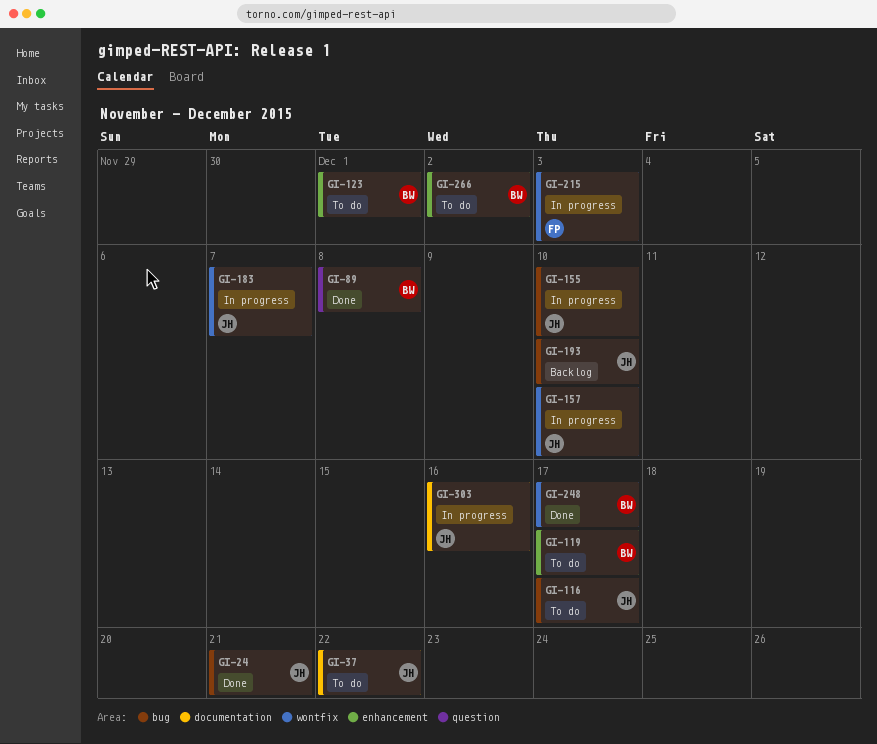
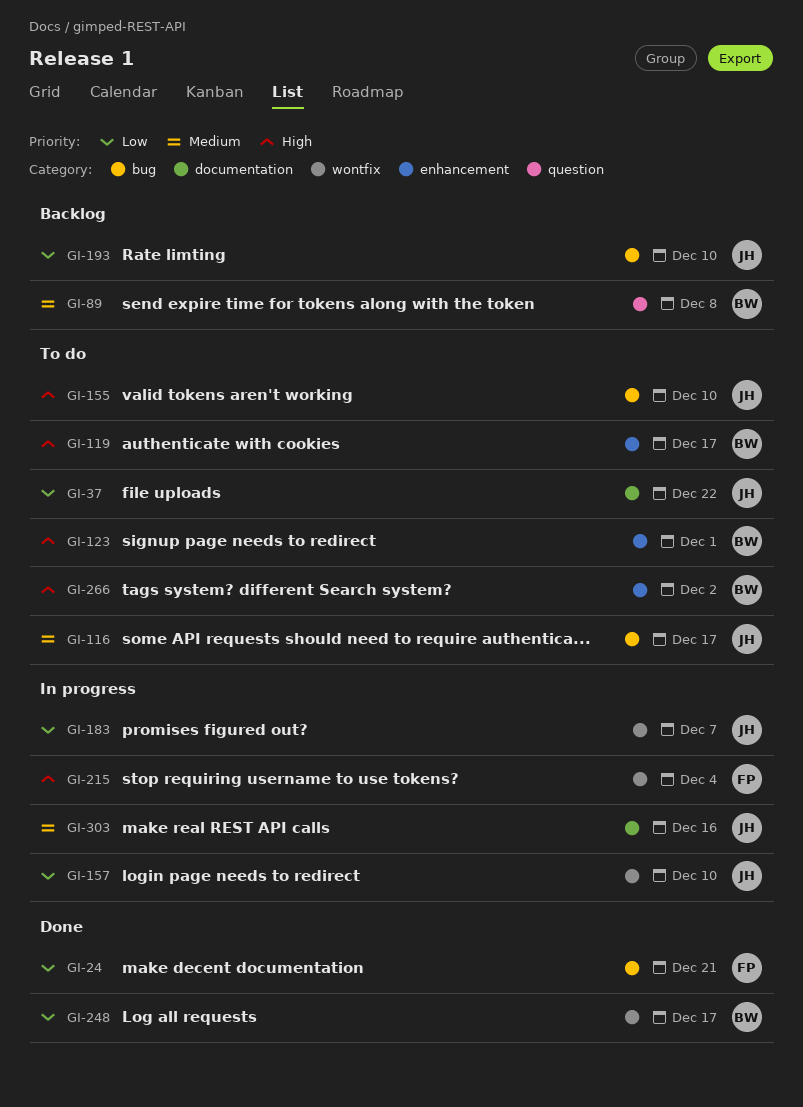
GI-24, owner: JH -> FP
GI-89, status: Done -> Backlog
GI-155, status: In progress -> To do
GI-215, due: Dec 3 -> Dec 4

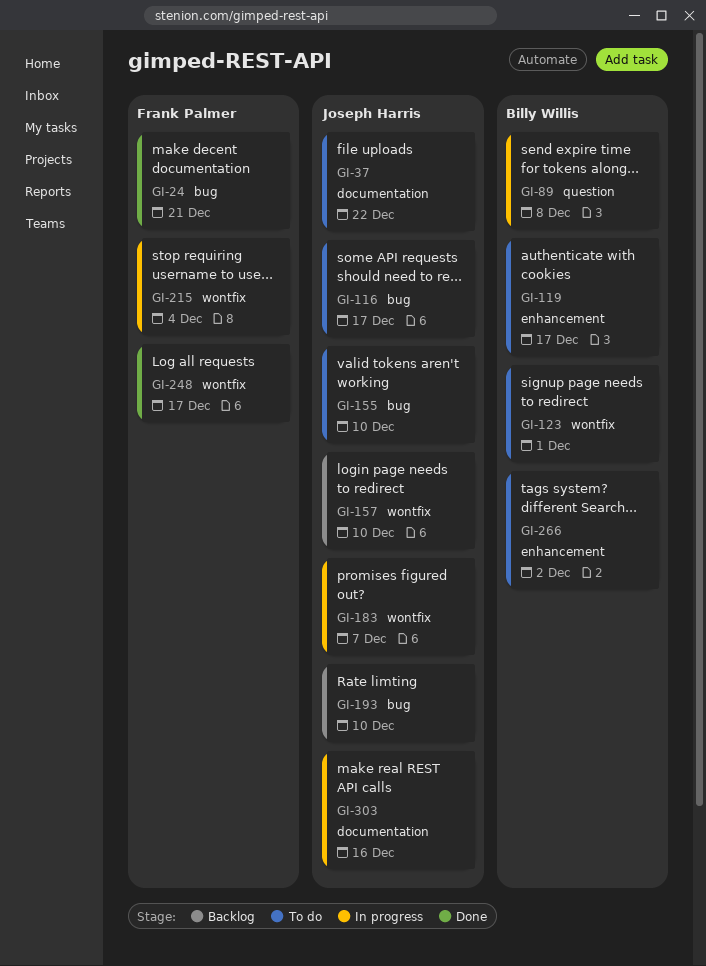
GI-89, status: Backlog -> In progress
GI-123, label: enhancement -> wontfix
GI-157, status: In progress -> Backlog
GI-248, owner: Billy Willis -> Frank Palmer

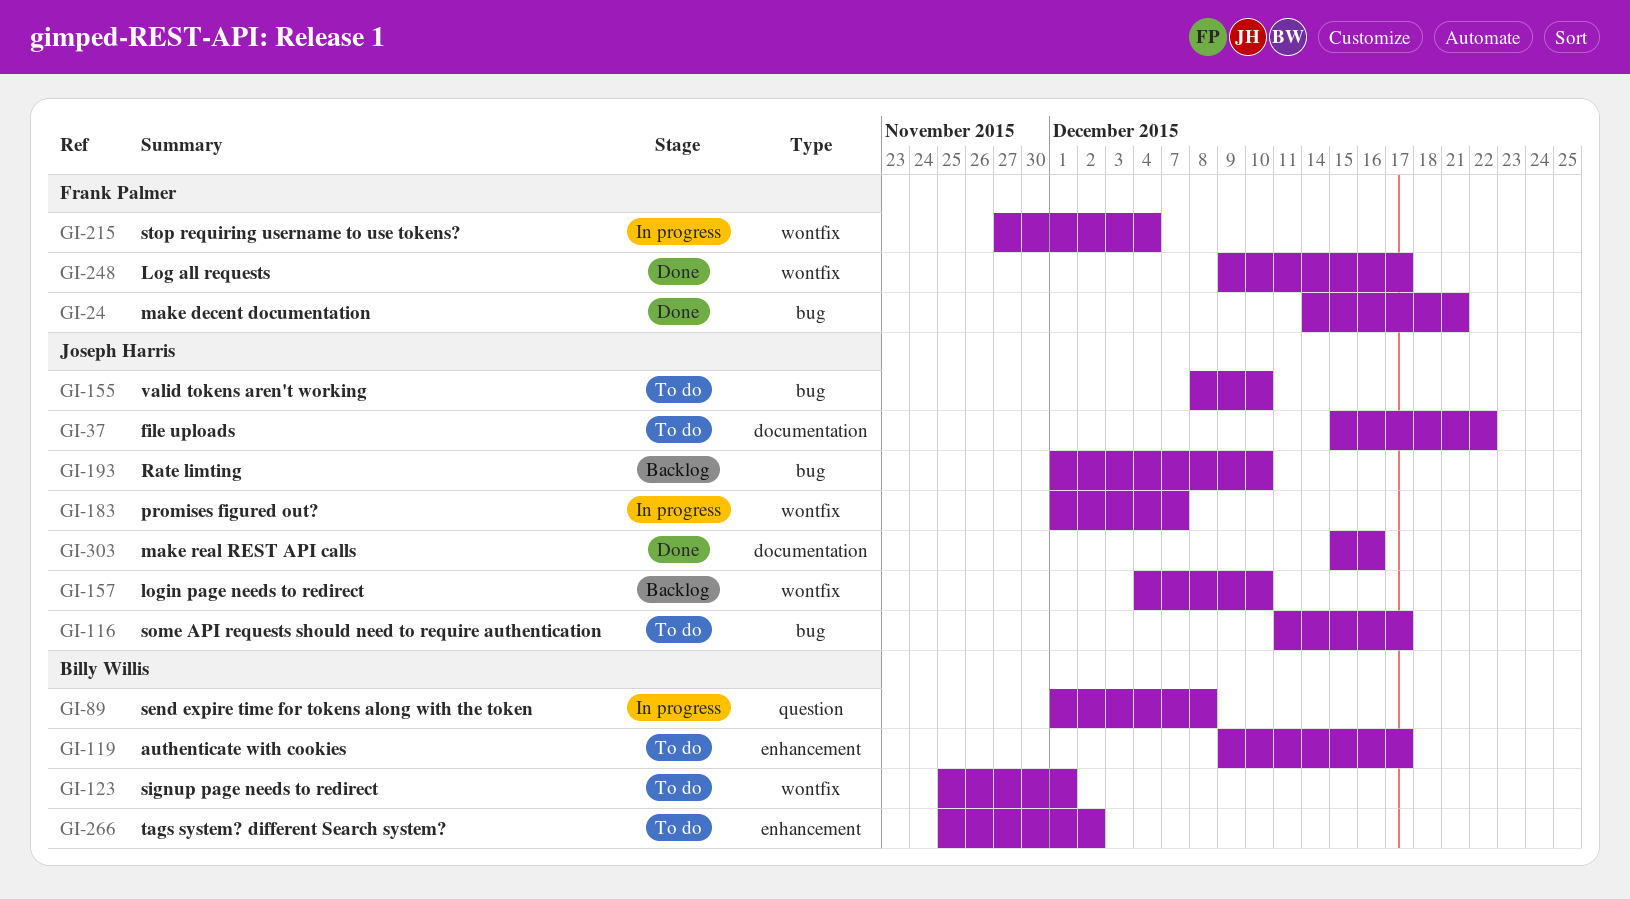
GI-303, status: In progress -> Done

